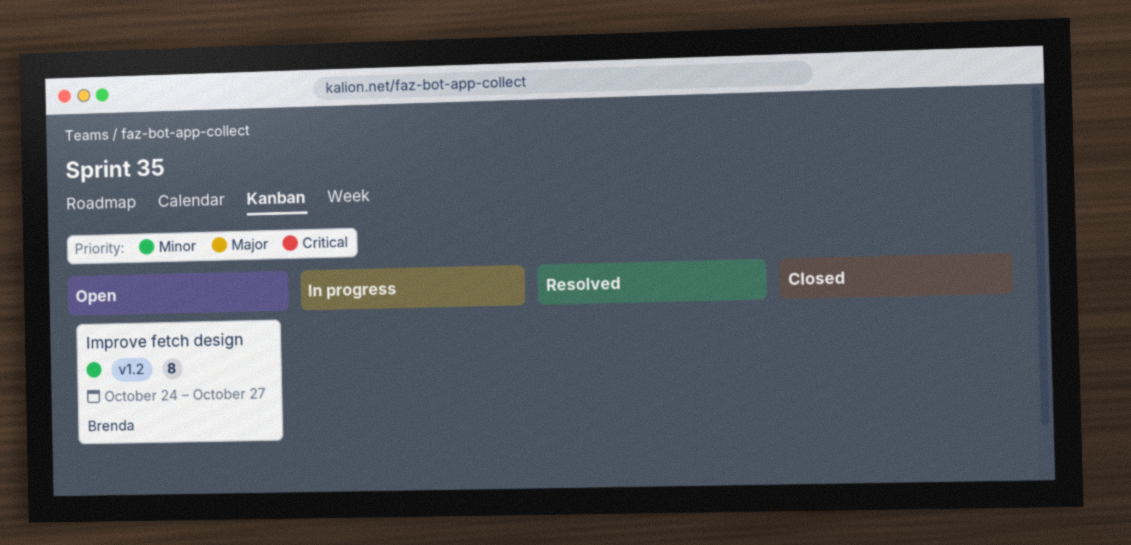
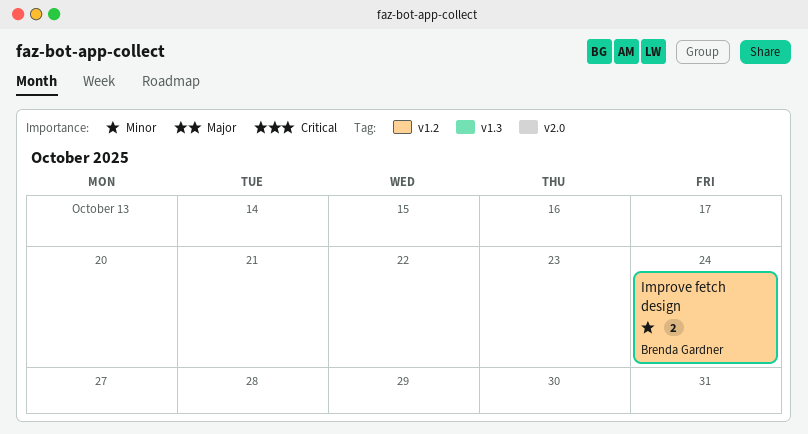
Improve fetch design, estimate: 8 -> 2
Improve fetch design, due: Oct 27 -> Oct 24

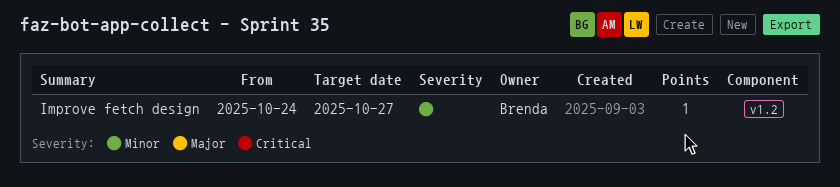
Improve fetch design, estimate: 2 -> 1
Improve fetch design, due: Oct 24 -> Oct 27

